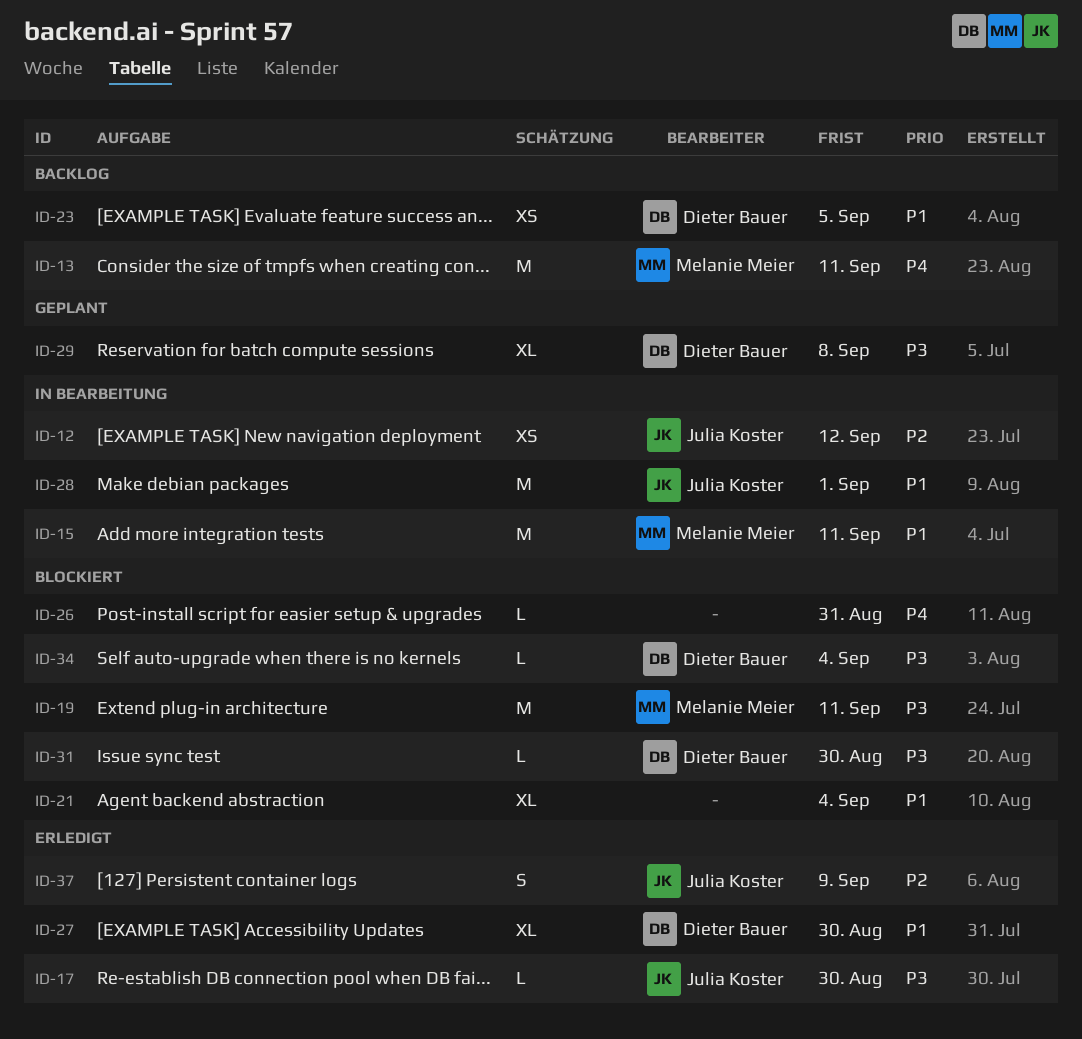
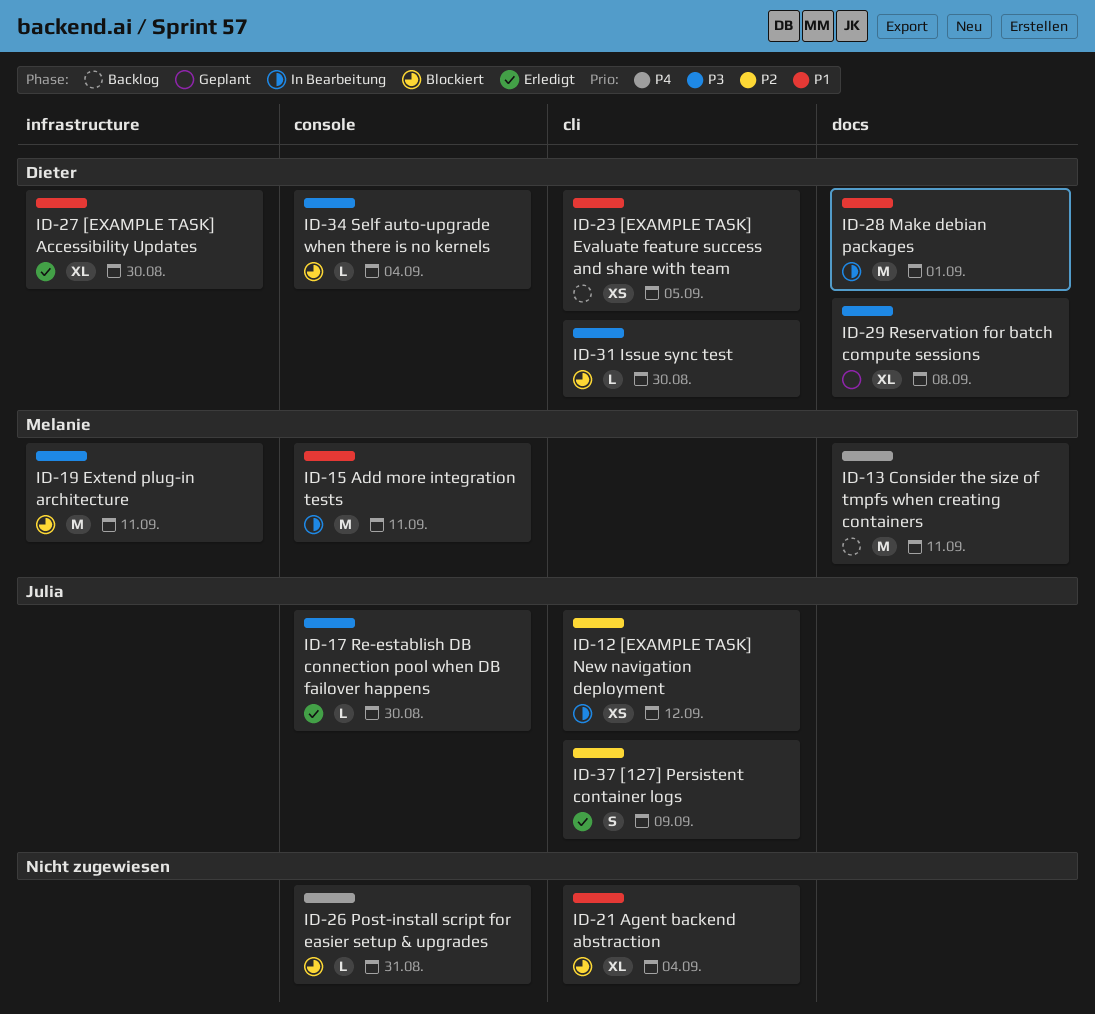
ID-28, owner: Julia Koster -> Dieter Bauer

